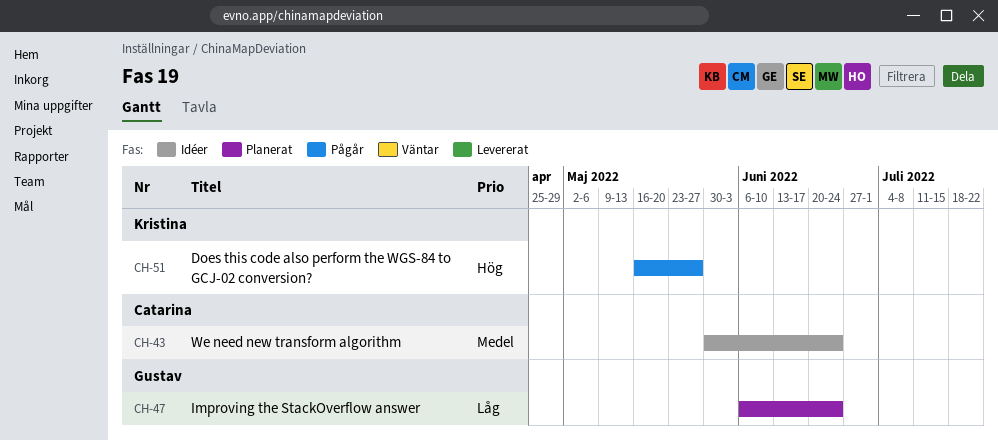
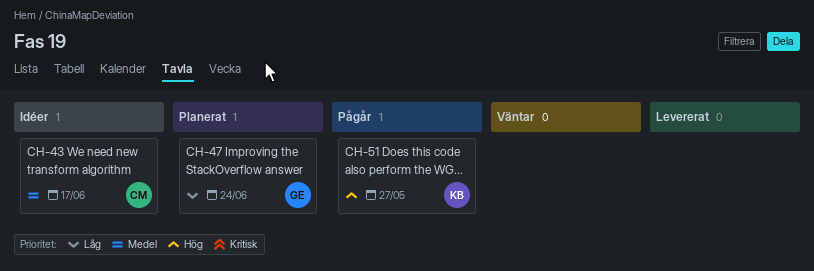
CH-43, due: Jun 24 -> Jun 17

